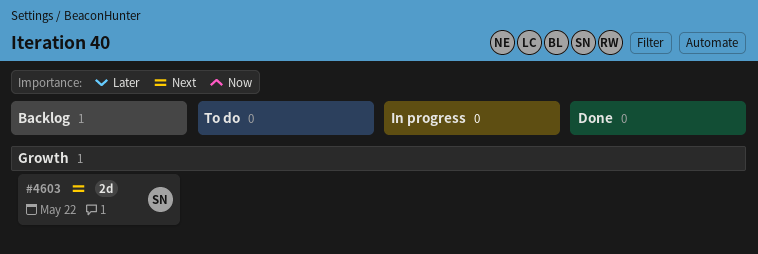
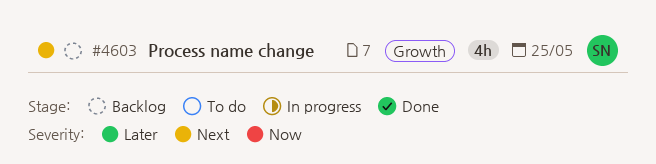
#4603, estimate: 2d -> 4h
#4603, due: May 22 -> May 25

